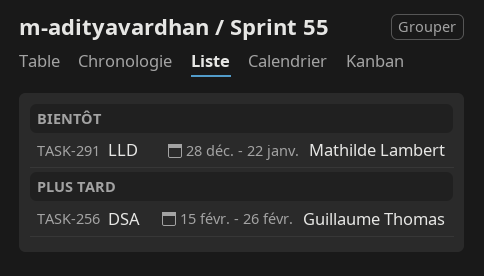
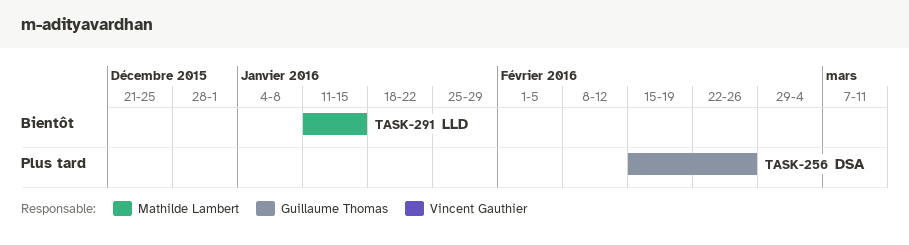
TASK-291, start: Dec 28 -> Jan 11
TASK-291, due: Jan 22 -> Jan 15

